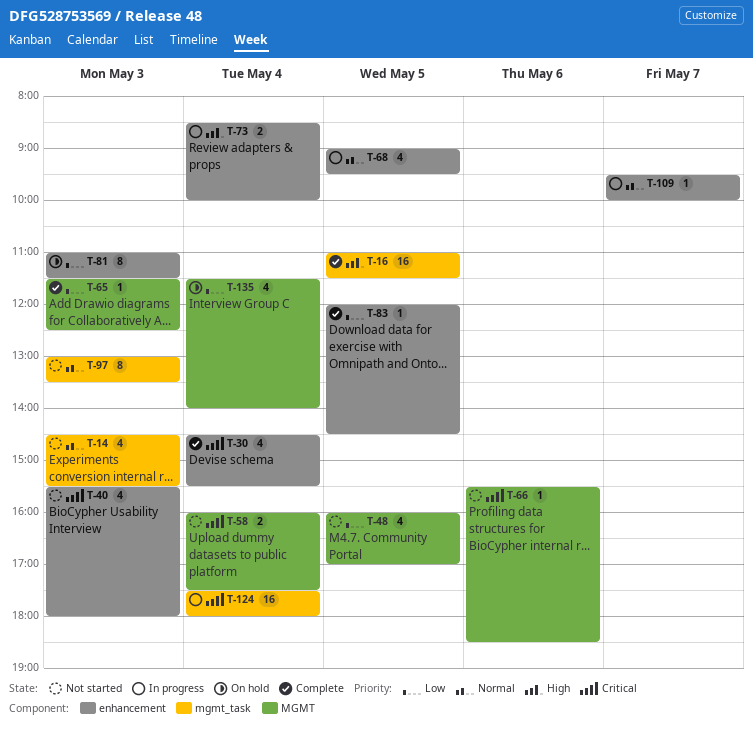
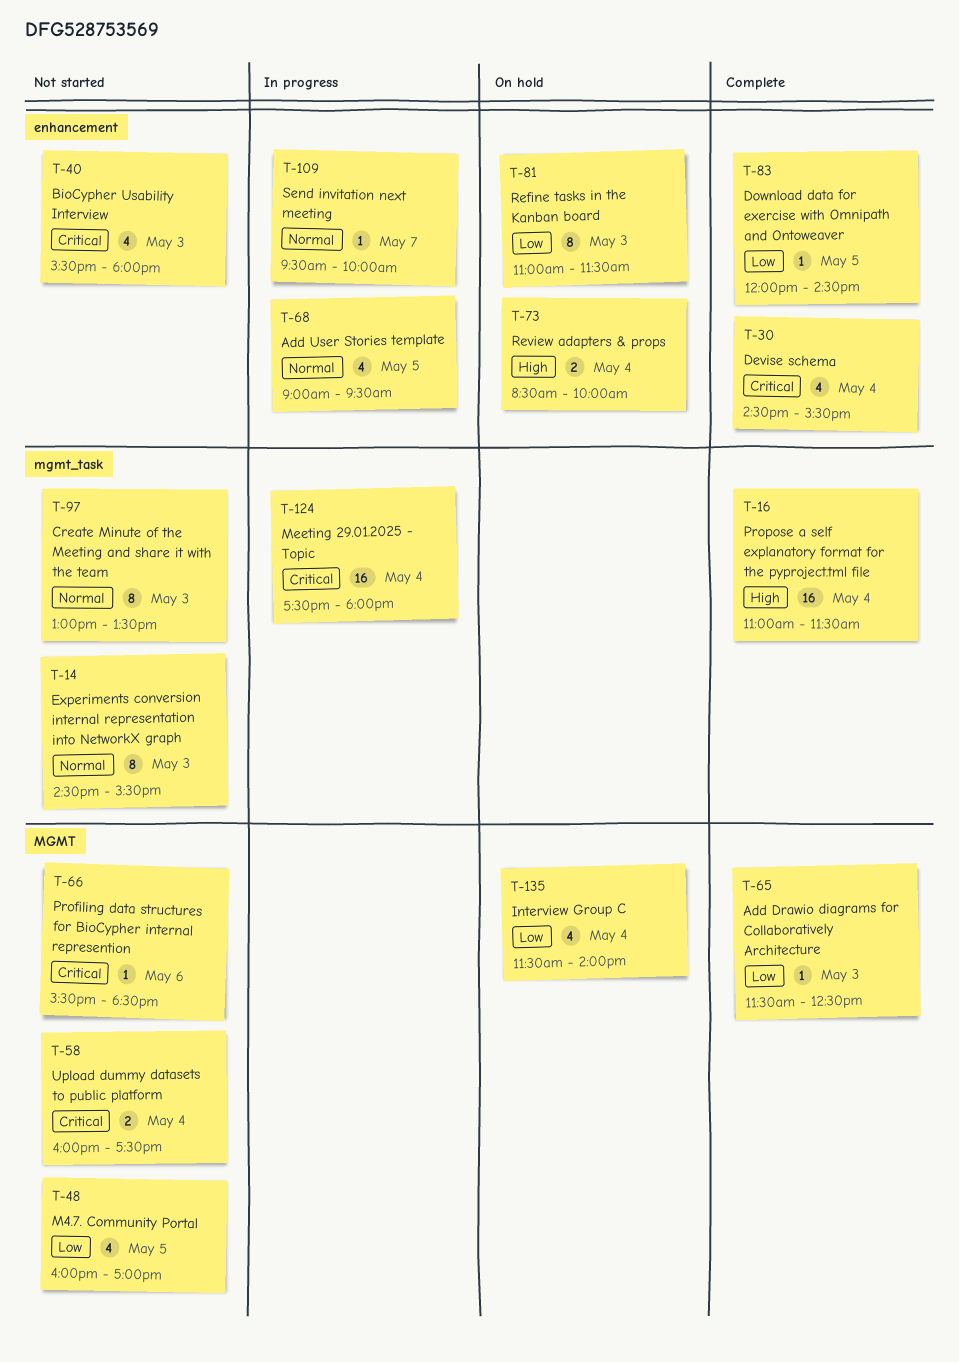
T-14, estimate: 4 -> 8
T-16, day: May 5 -> May 4
T-73, status: In progress -> On hold

